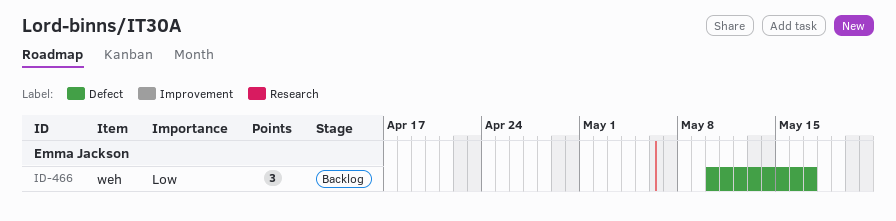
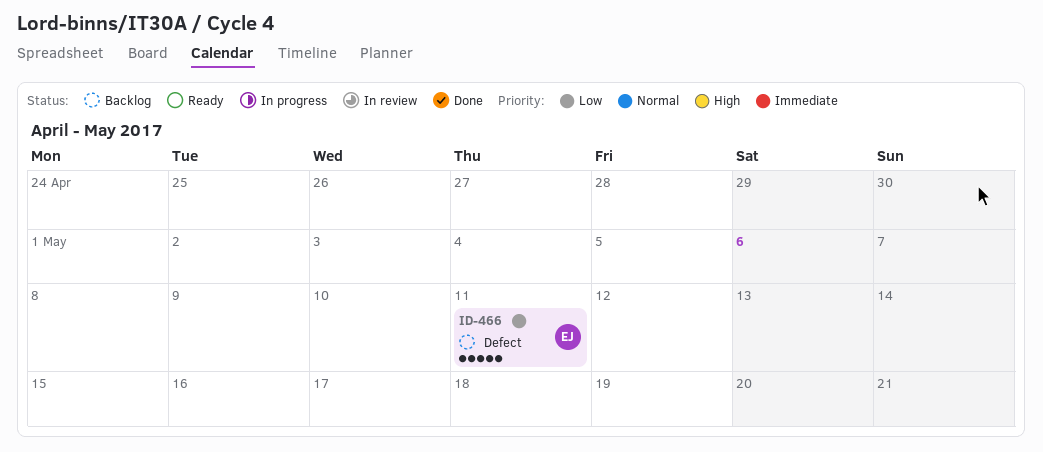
ID-466, estimate: 3 -> 5
ID-466, due: May 17 -> May 11

